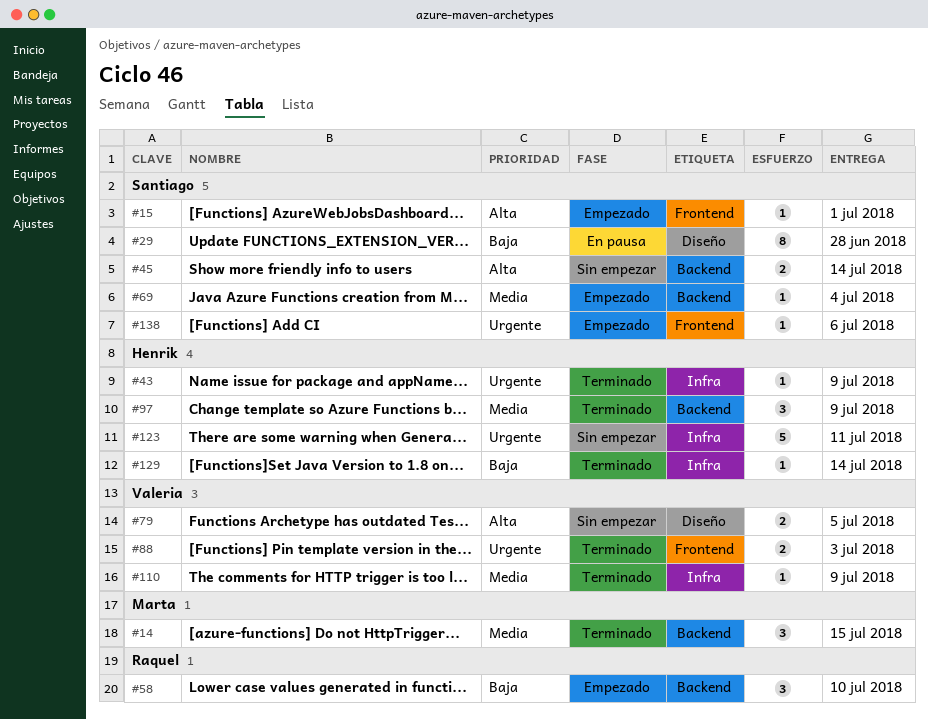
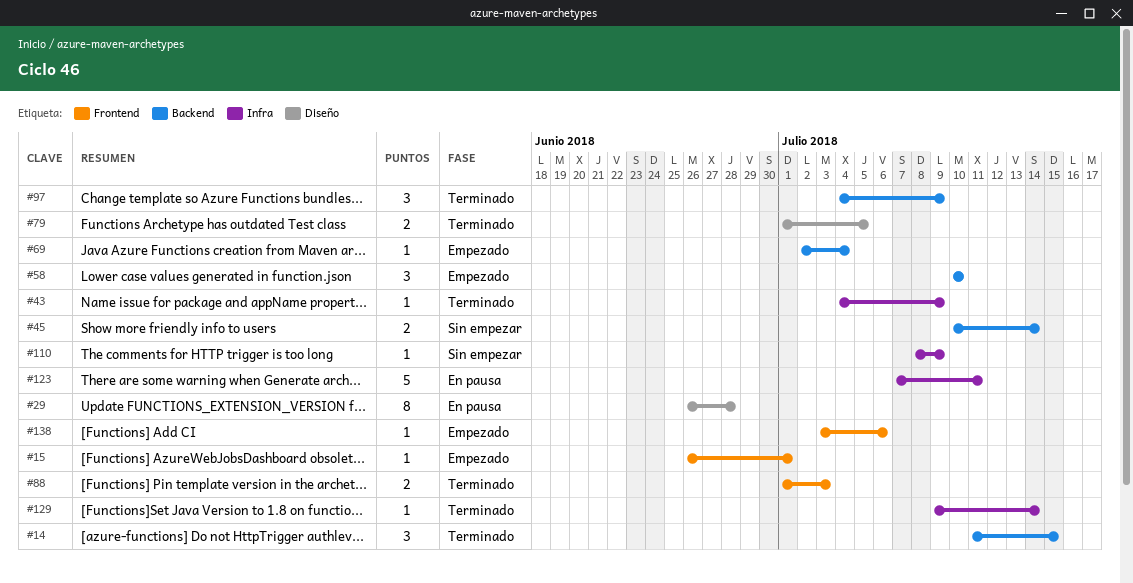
#79, status: Sin empezar -> Terminado
#110, status: Terminado -> Sin empezar
#123, status: Sin empezar -> En pausa

